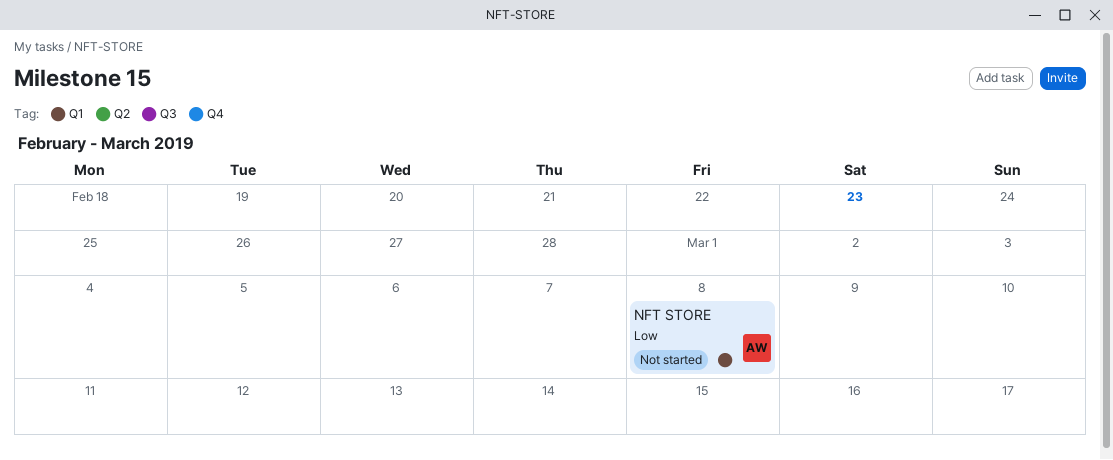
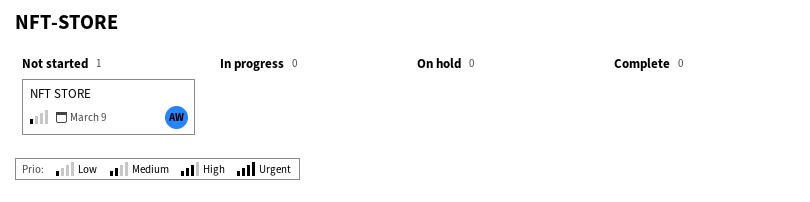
NFT STORE, due: Mar 8 -> Mar 9

